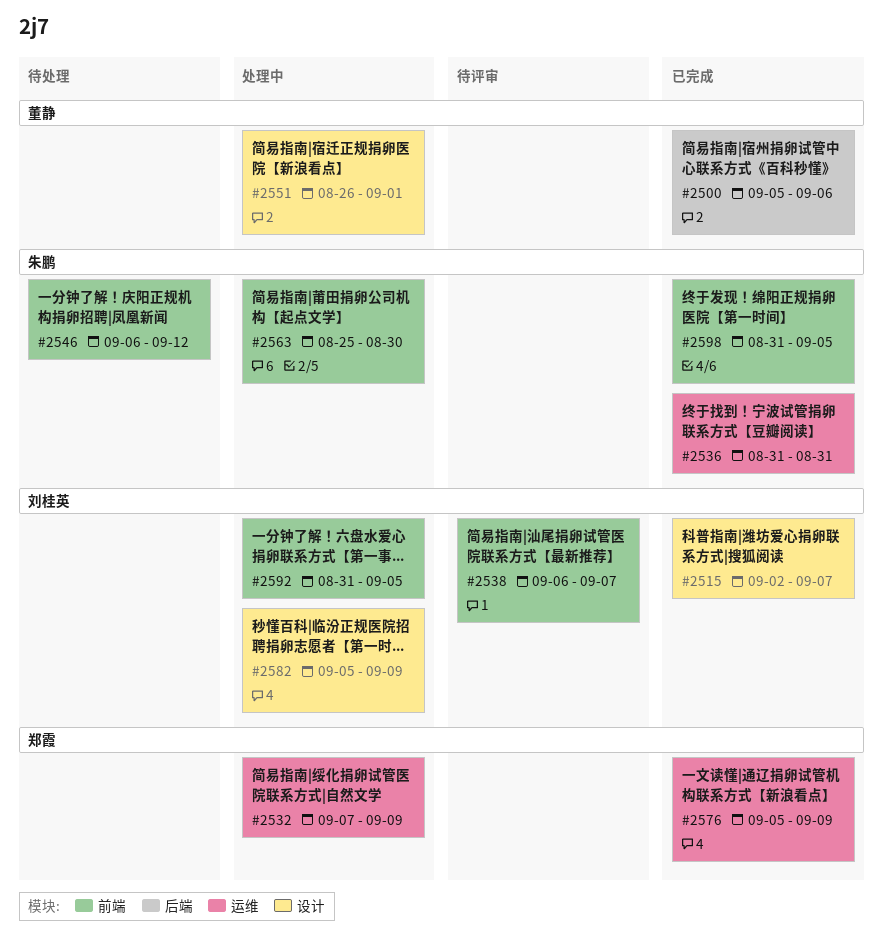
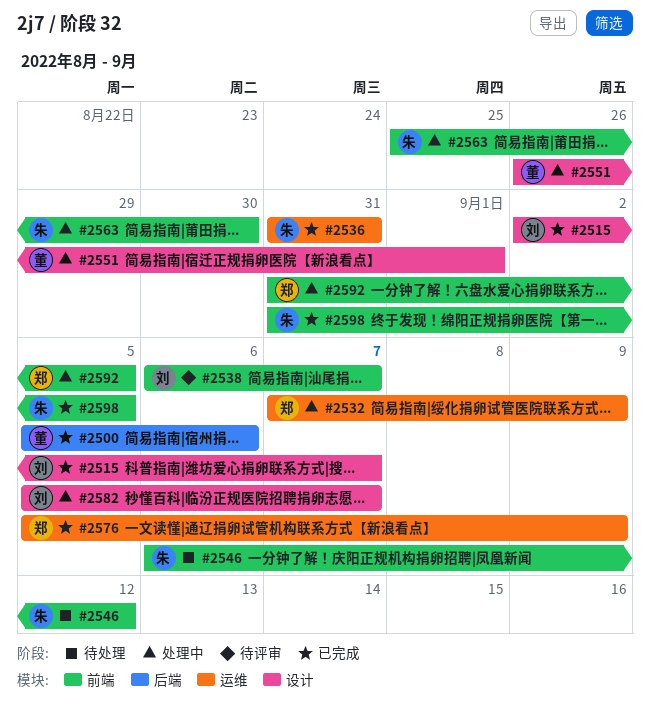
#2582, due: Sep 9 -> Sep 7
#2592, owner: 刘桂英 -> 郑霞

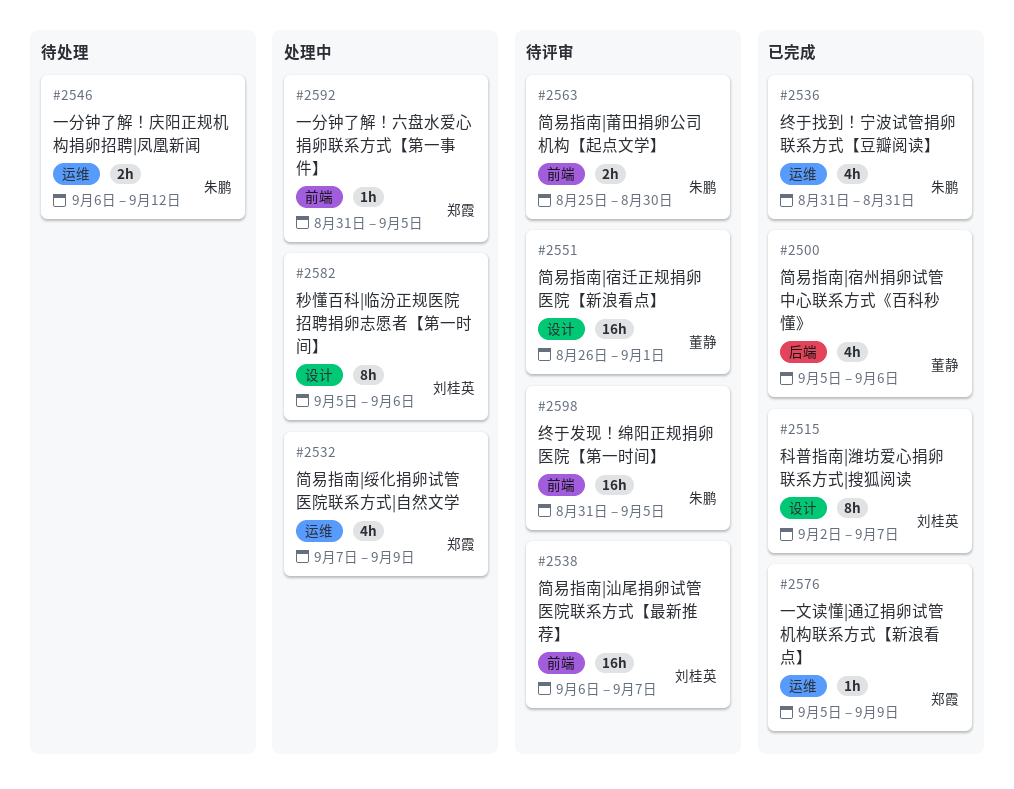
#2546, label: 前端 -> 运维
#2551, status: 处理中 -> 待评审
#2563, status: 处理中 -> 待评审
#2582, due: Sep 7 -> Sep 6
#2598, status: 已完成 -> 待评审

